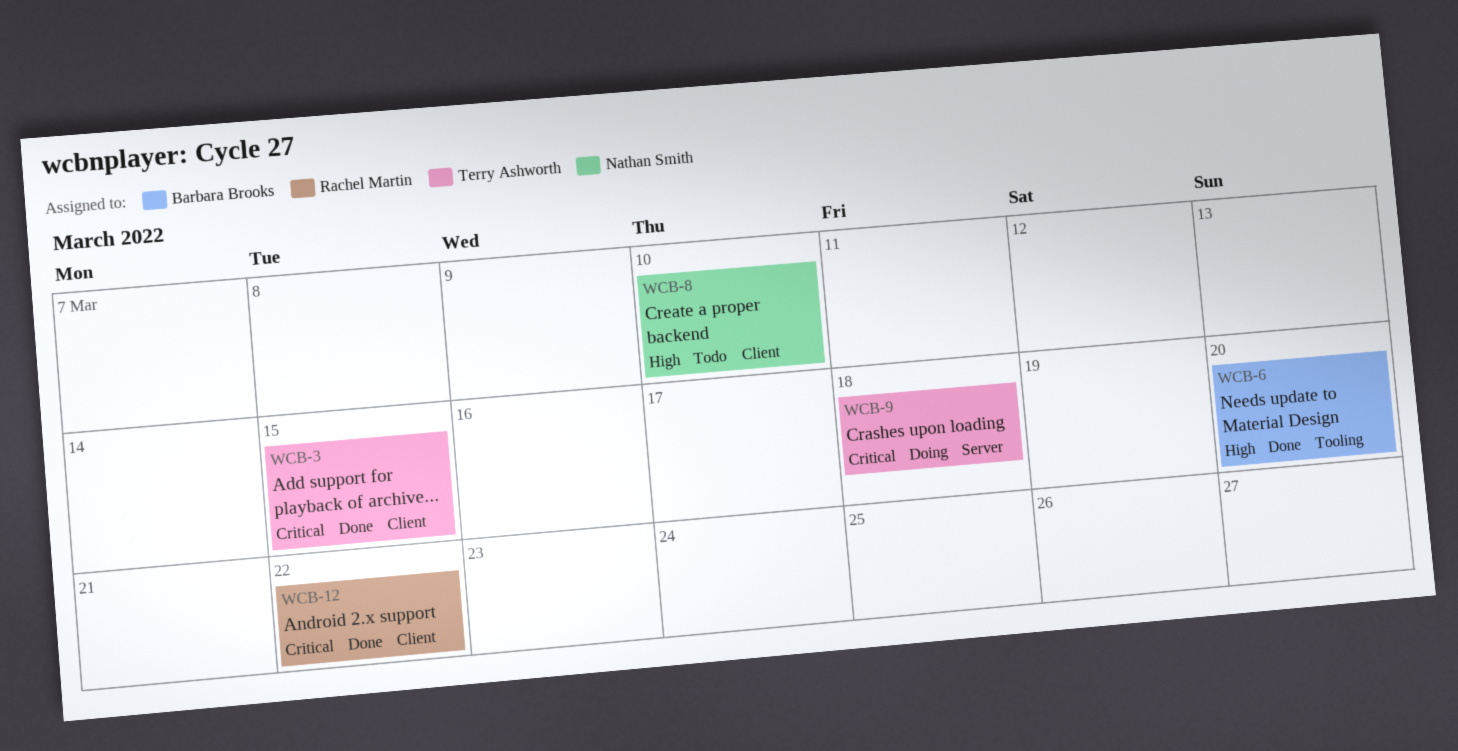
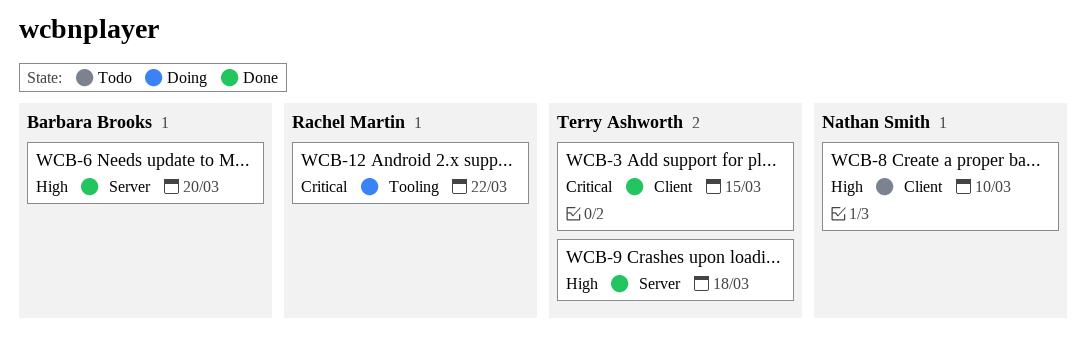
WCB-6, label: Tooling -> Server
WCB-9, status: Doing -> Done
WCB-9, priority: Critical -> High
WCB-12, status: Done -> Doing
WCB-12, label: Client -> Tooling

